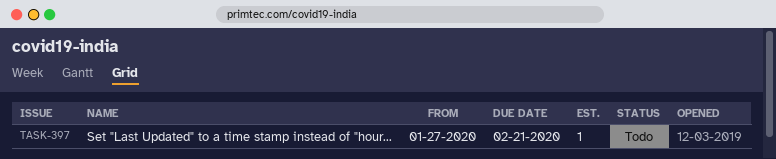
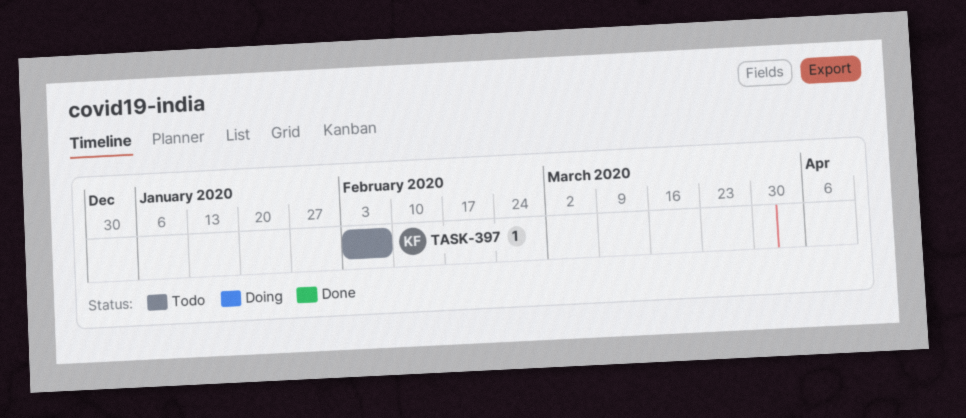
TASK-397, start: Jan 27 -> Feb 3
TASK-397, due: Feb 21 -> Feb 7

